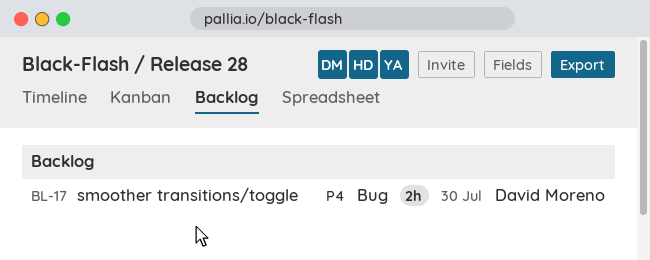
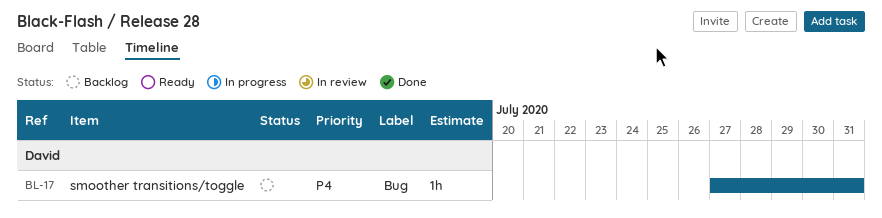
BL-17, estimate: 2h -> 1h
BL-17, due: Jul 30 -> Jul 31

